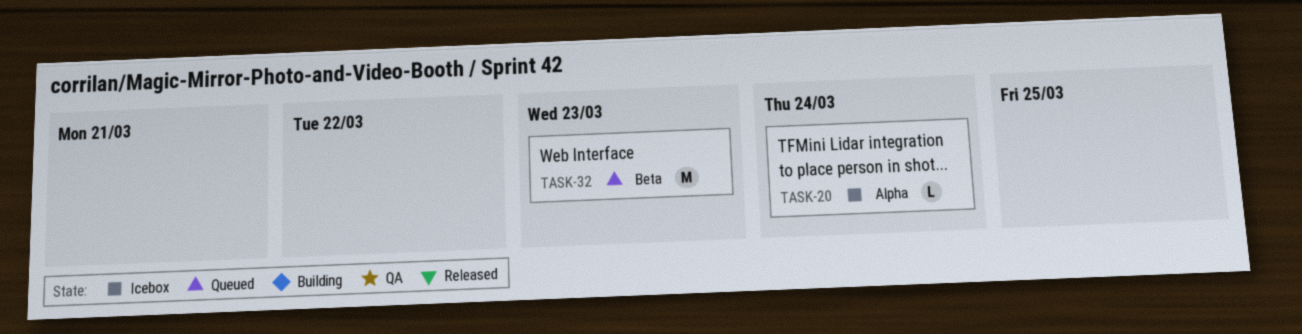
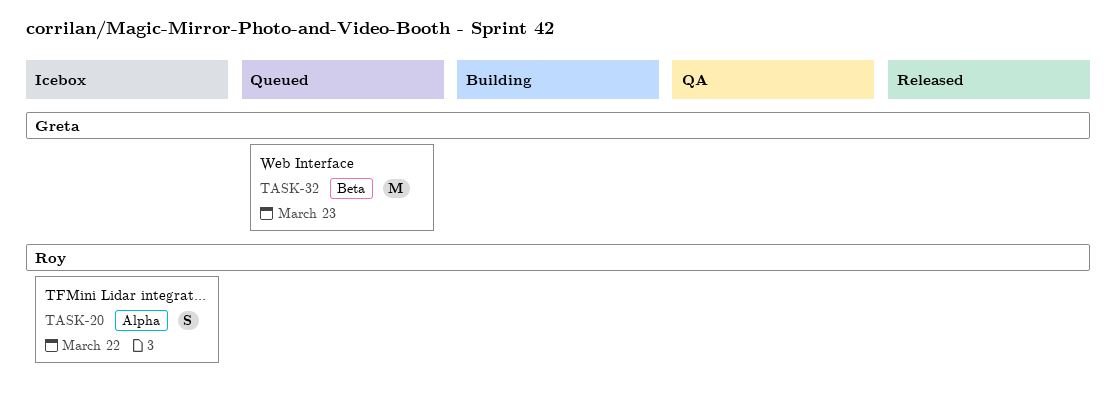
TASK-20, estimate: L -> S
TASK-20, due: Mar 24 -> Mar 22

